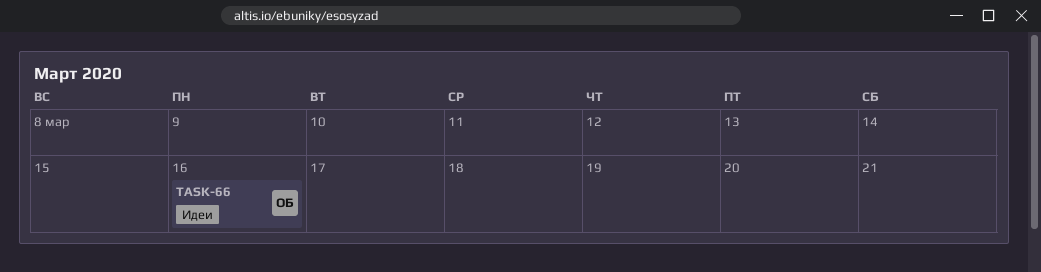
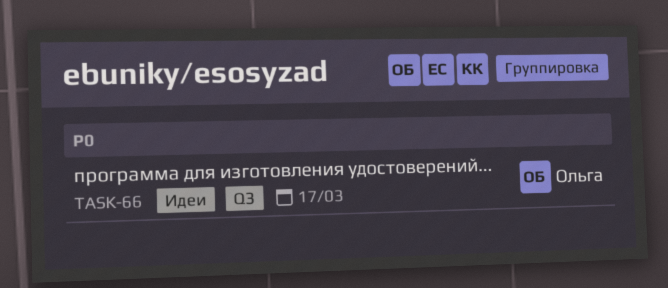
TASK-66, due: Mar 16 -> Mar 17

